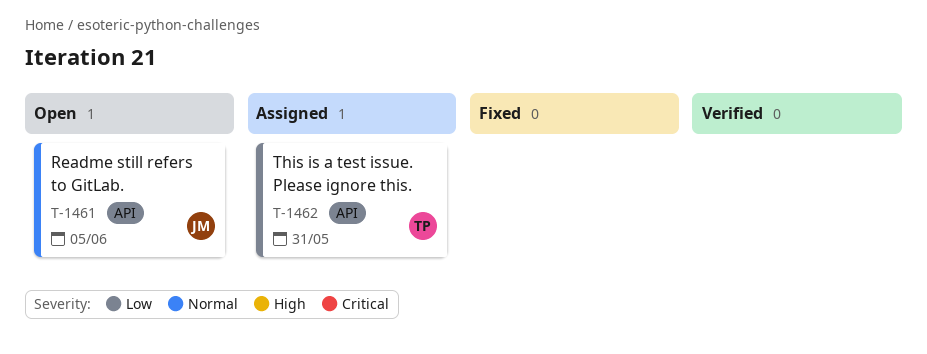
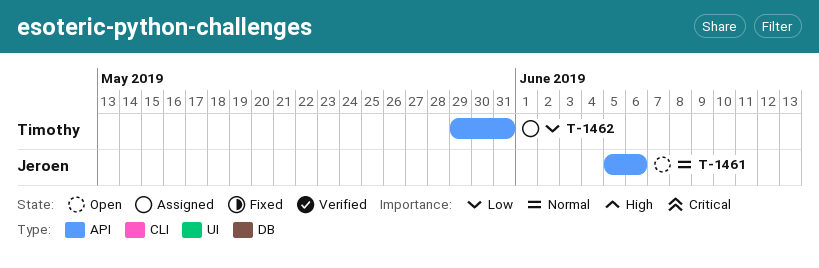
T-1461, due: Jun 5 -> Jun 6

